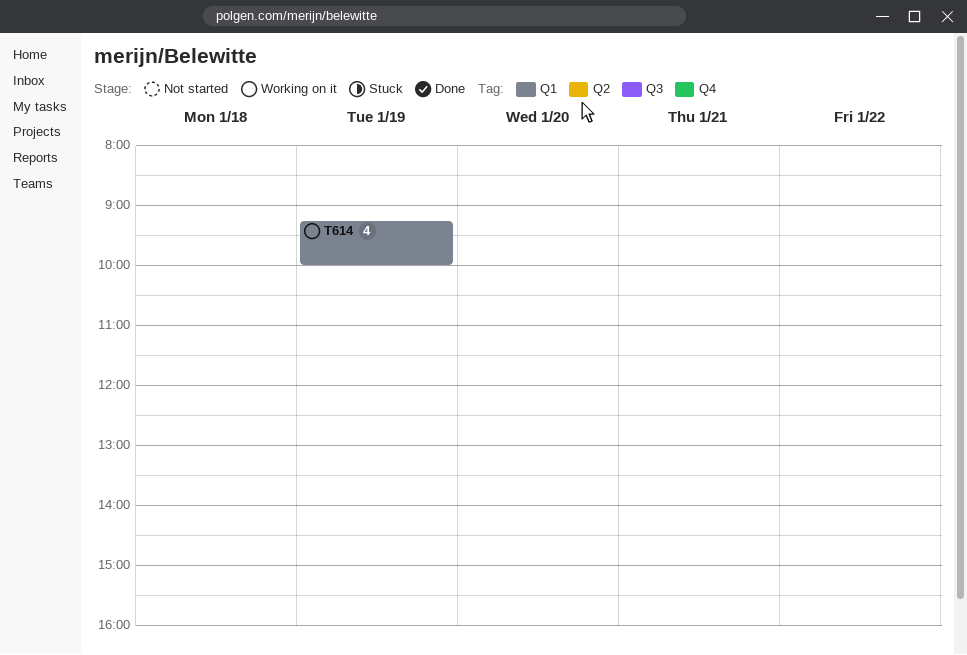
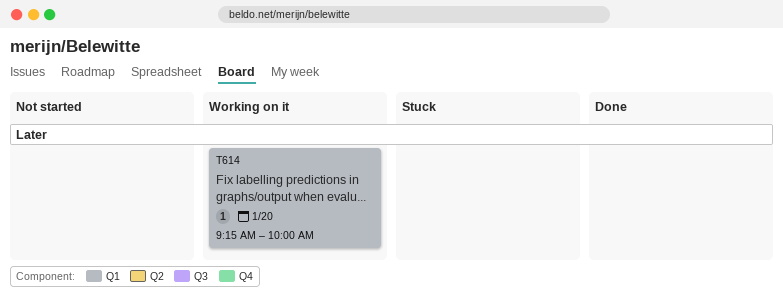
T614, estimate: 4 -> 1
T614, day: Jan 19 -> Jan 20

